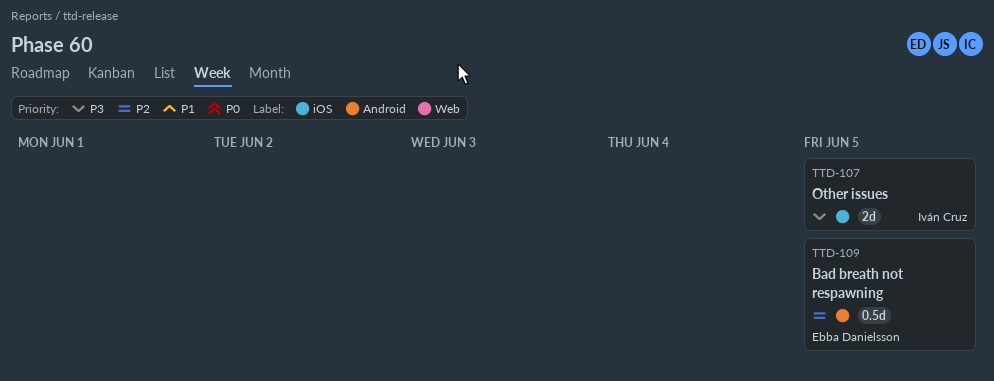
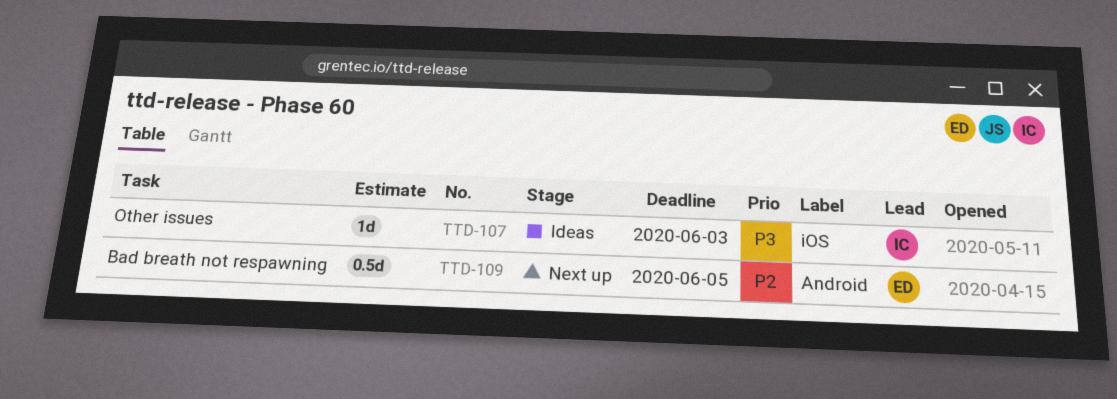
TTD-107, estimate: 2d -> 1d
TTD-107, due: Jun 5 -> Jun 3

